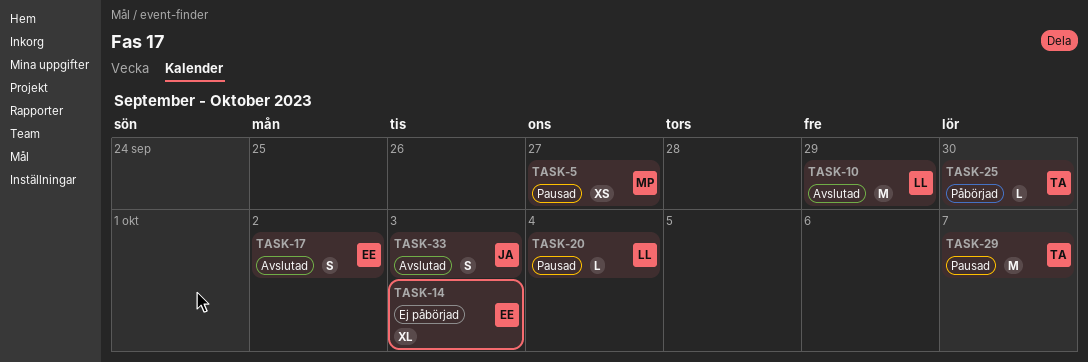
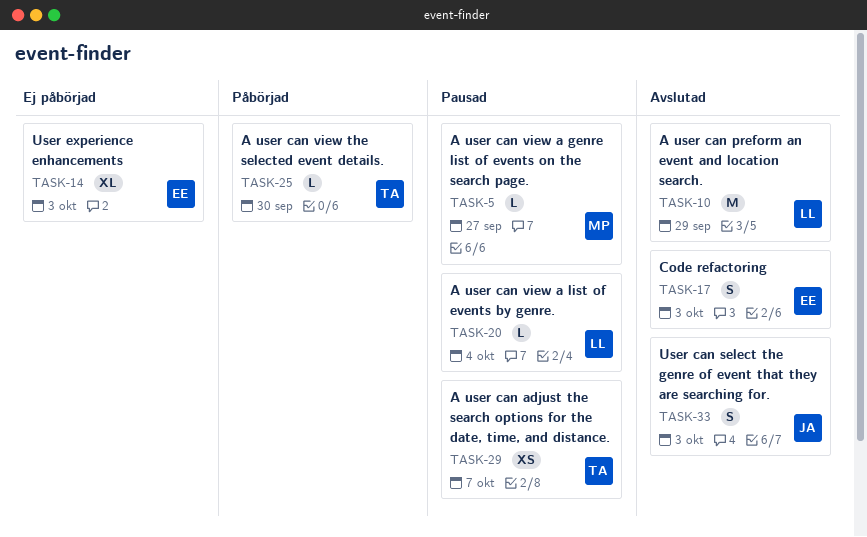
TASK-5, estimate: XS -> L
TASK-17, due: Oct 2 -> Oct 3
TASK-29, estimate: M -> XS

